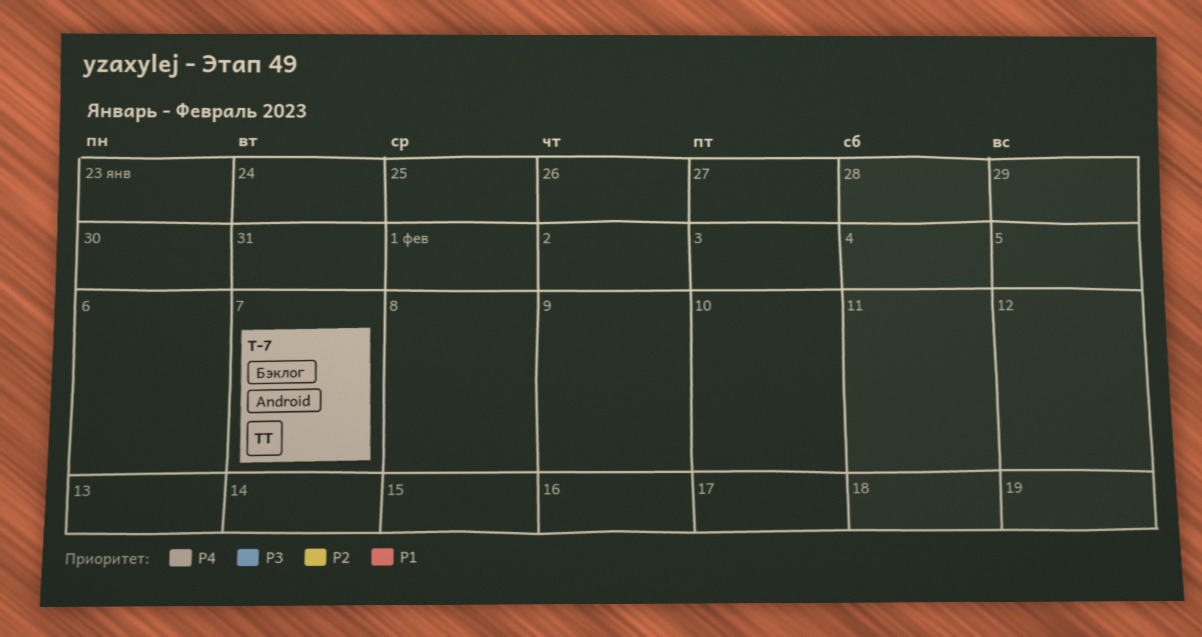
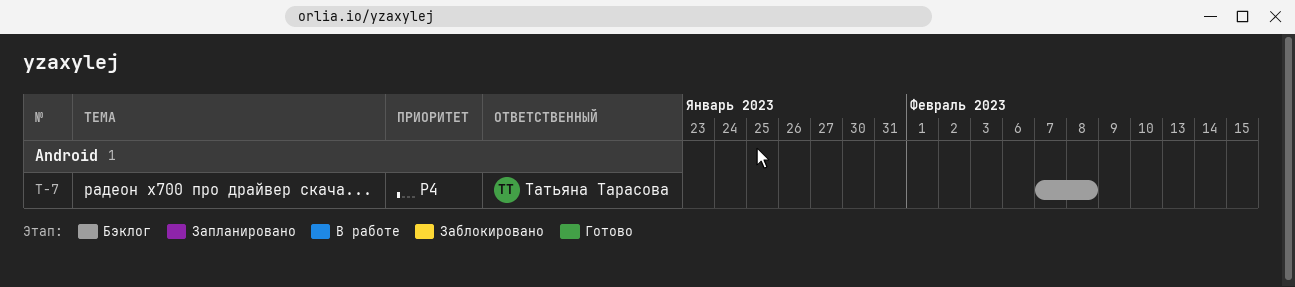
T-7, due: Feb 7 -> Feb 8

